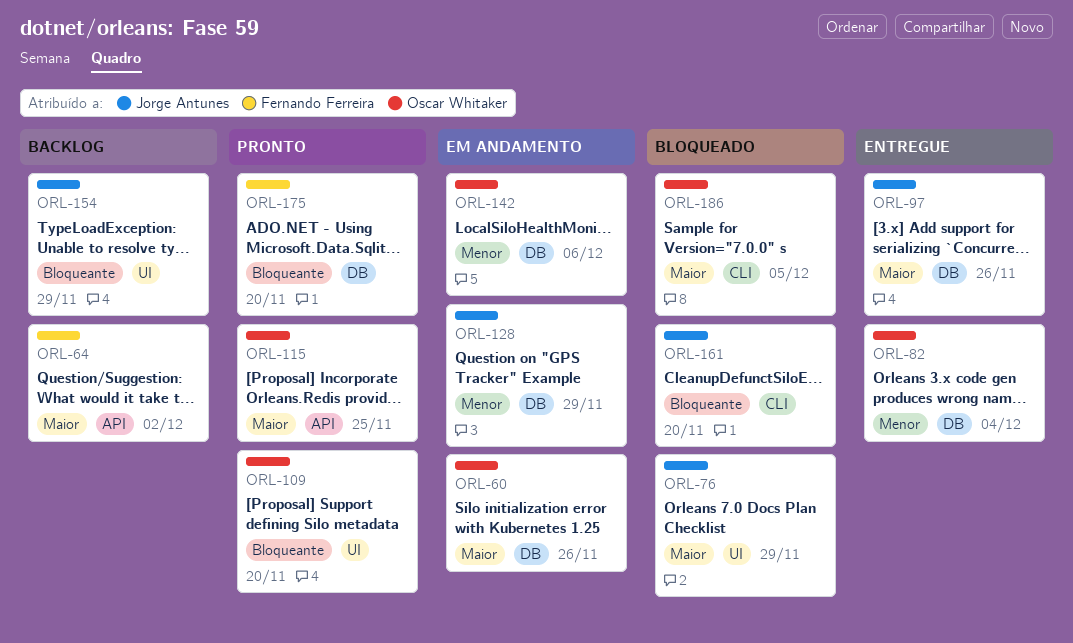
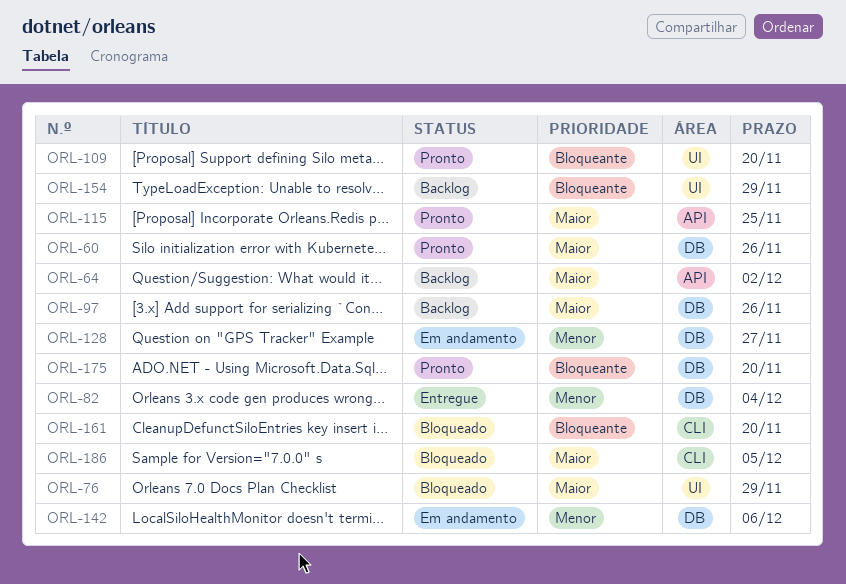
ORL-60, status: Em andamento -> Pronto
ORL-97, status: Entregue -> Backlog
ORL-128, due: Nov 29 -> Nov 27

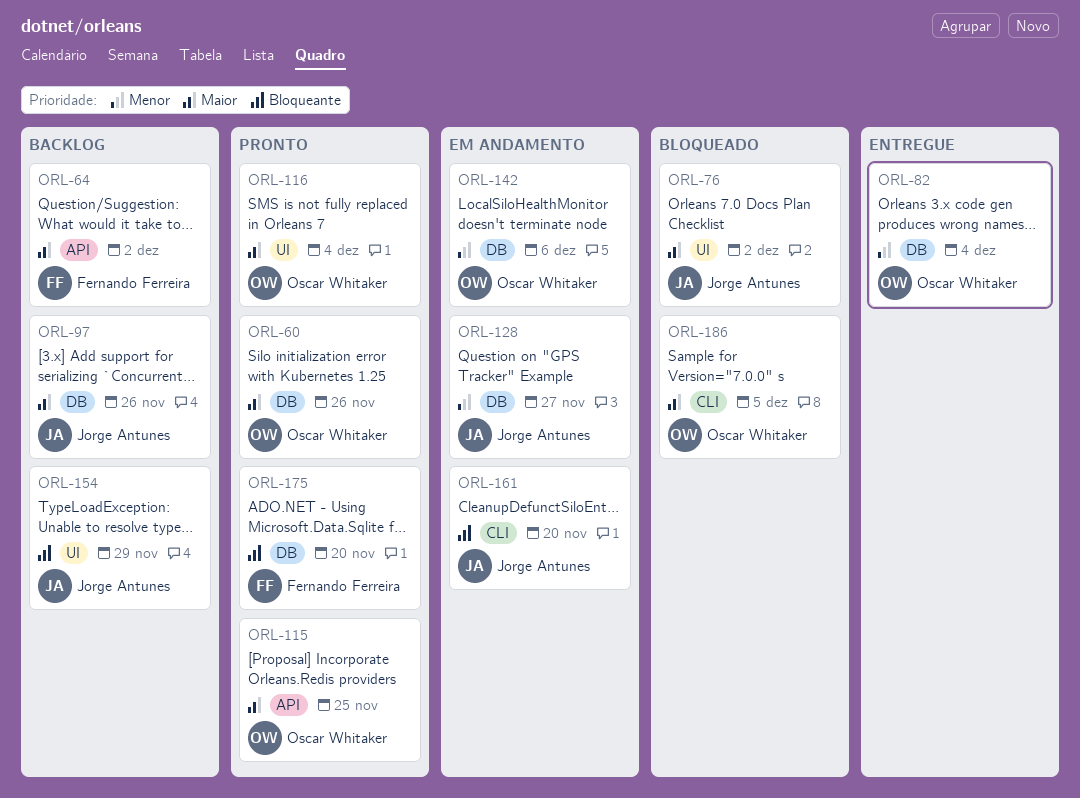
ORL-76, due: Nov 29 -> Dec 2
ORL-109: present -> none
ORL-116: none -> present
ORL-161, status: Bloqueado -> Em andamento

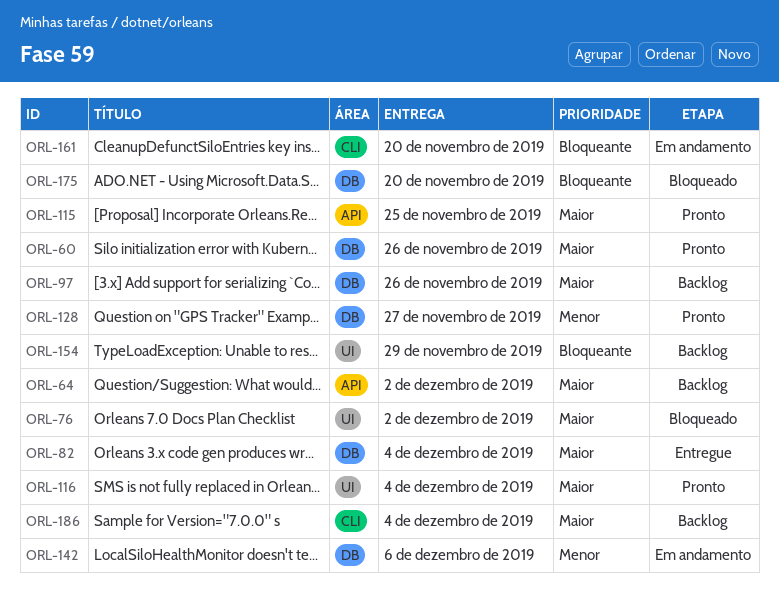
ORL-82, priority: Menor -> Maior
ORL-128, status: Em andamento -> Pronto
ORL-175, status: Pronto -> Bloqueado
ORL-186, status: Bloqueado -> Backlog
ORL-186, due: Dec 5 -> Dec 4

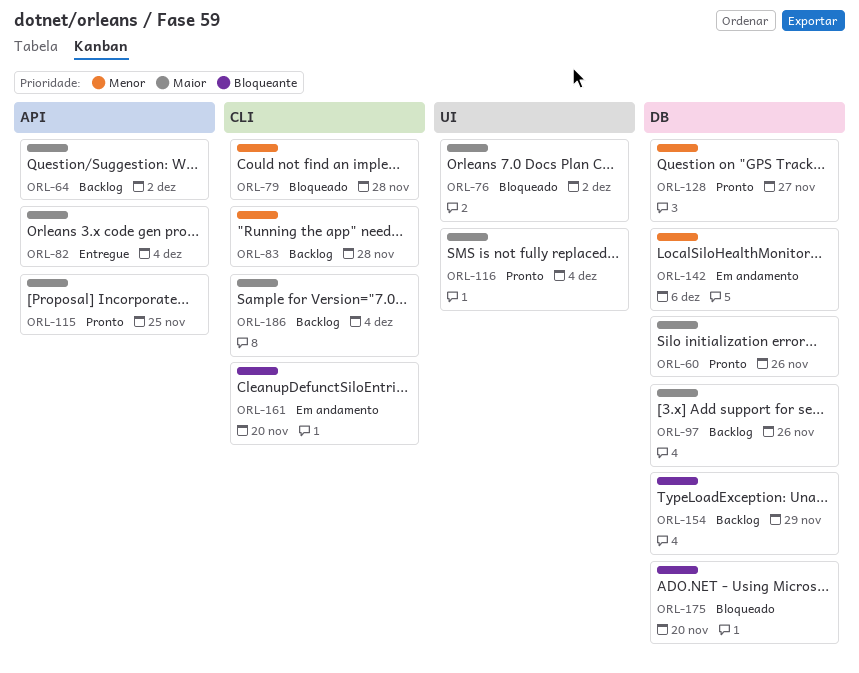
ORL-79: none -> present
ORL-82, label: DB -> API
ORL-83: none -> present
ORL-154, label: UI -> DB

